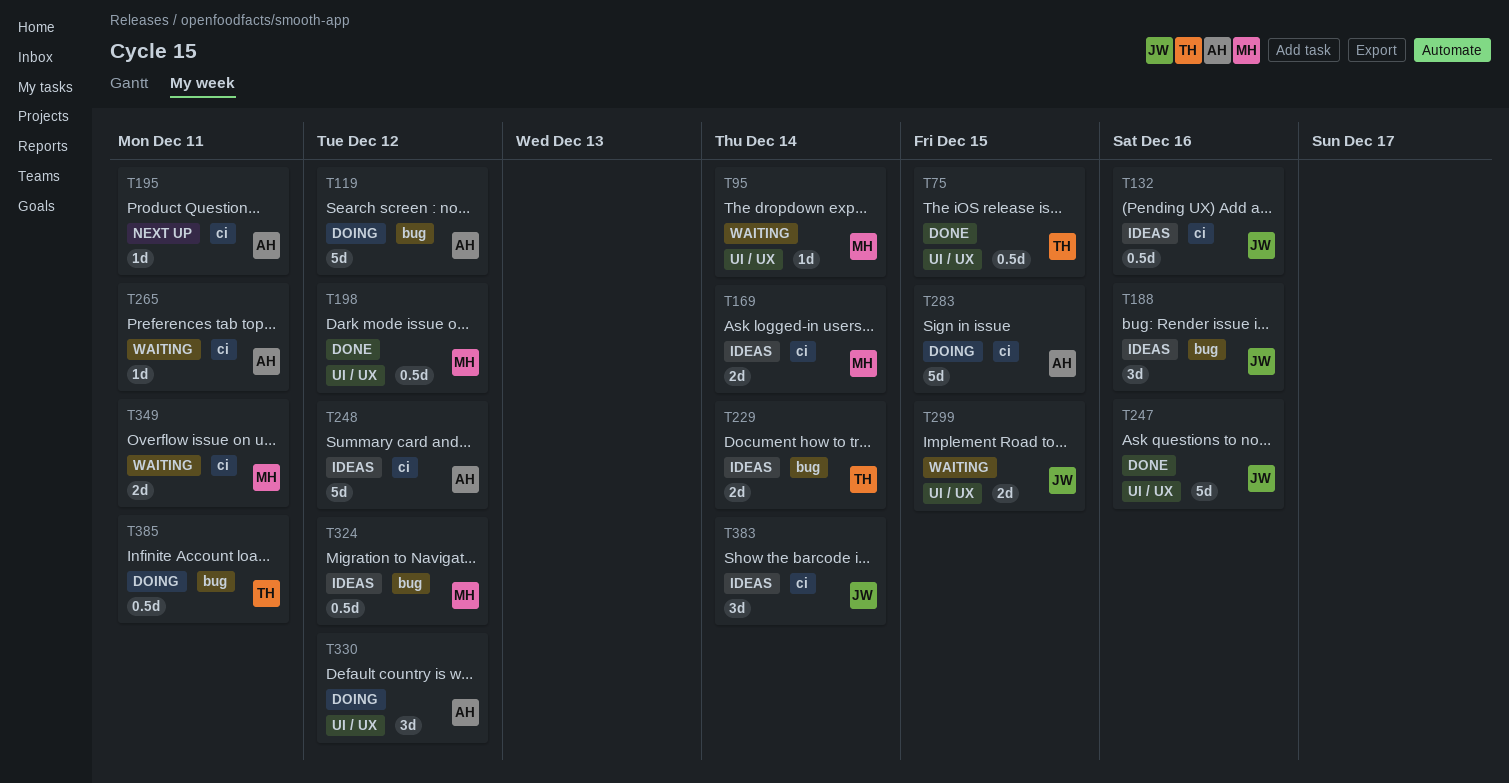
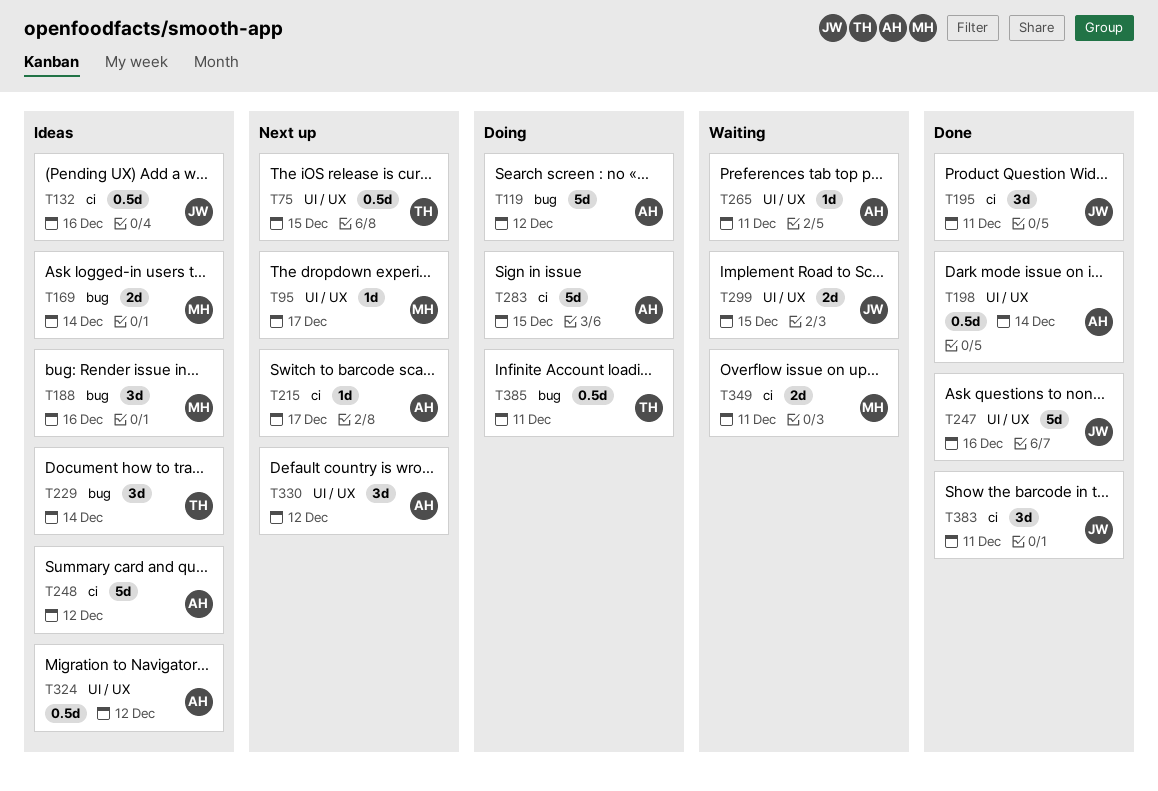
T75, status: Done -> Next up
T95, status: Waiting -> Next up
T95, due: Dec 14 -> Dec 17
T169, label: ci -> bug
T188, owner: JW -> MH
T195, status: Next up -> Done
T195, owner: AH -> JW
T195, estimate: 1d -> 3d
T198, owner: MH -> AH
T198, due: Dec 12 -> Dec 14
T215: none -> present
T229, estimate: 2d -> 3d
T265, label: ci -> UI / UX
T324, owner: MH -> AH
T324, label: bug -> UI / UX
T330, status: Doing -> Next up
T383, status: Ideas -> Done
T383, due: Dec 14 -> Dec 11

